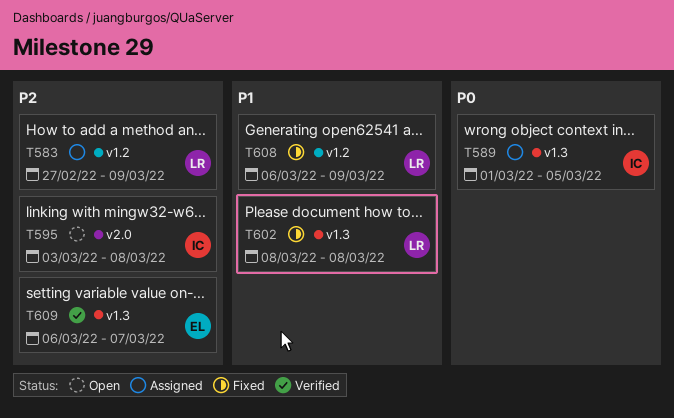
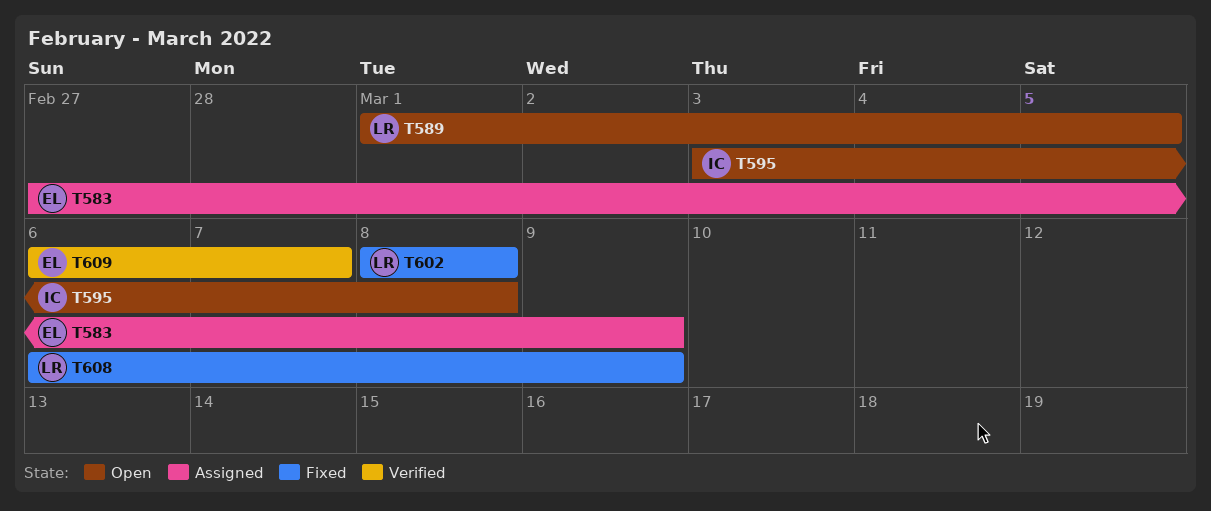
T583, owner: LR -> EL
T589, status: Assigned -> Open
T589, owner: IC -> LR

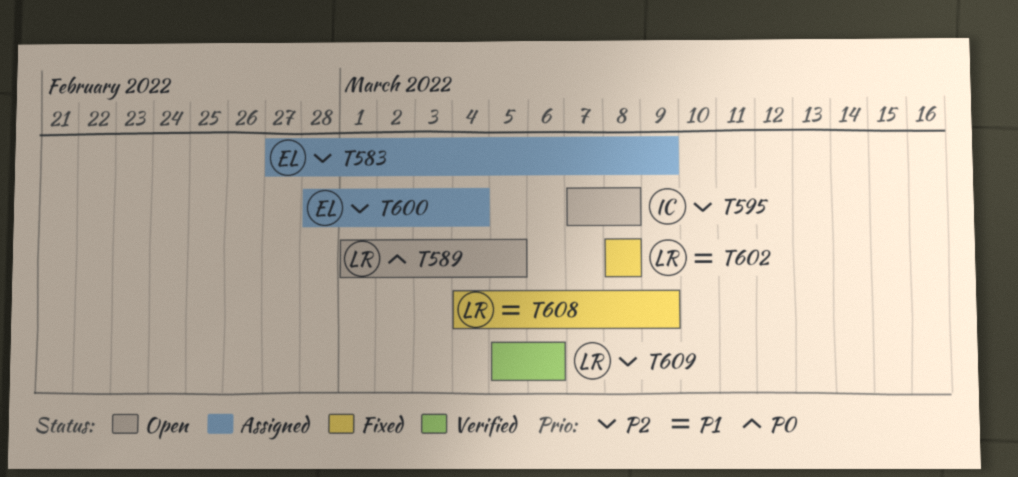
T595, start: Mar 3 -> Mar 7
T600: none -> present
T608, start: Mar 6 -> Mar 4
T609, owner: EL -> LR
T609, start: Mar 6 -> Mar 5
T609, due: Mar 7 -> Mar 6

